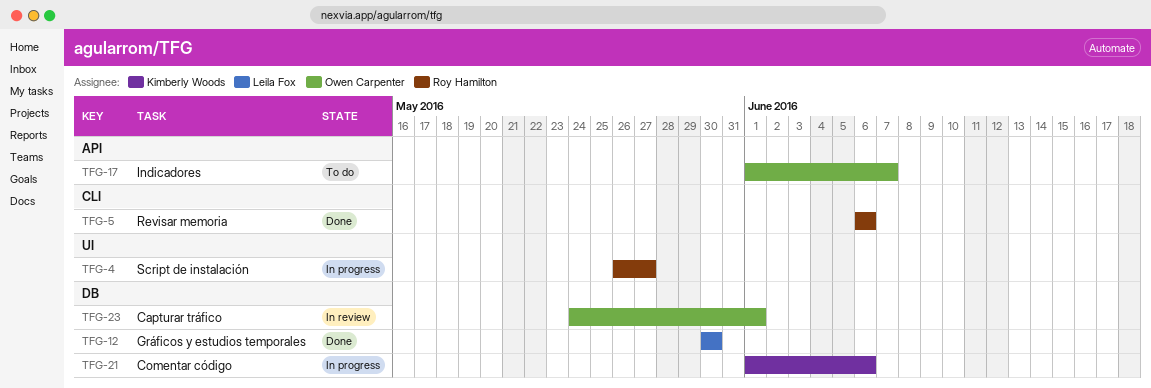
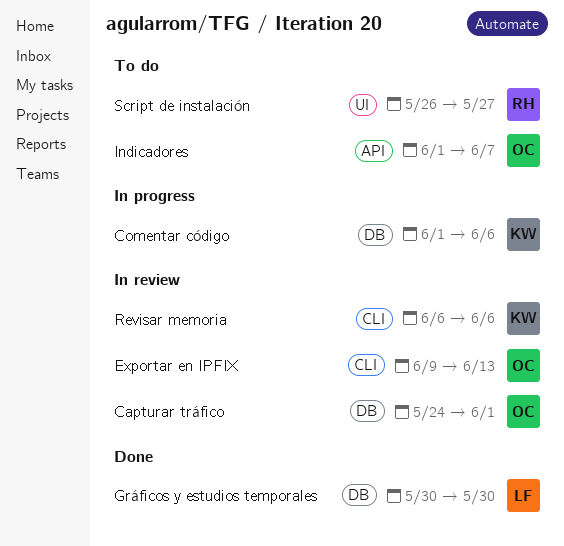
Exportar en IPFIX: none -> present
Revisar memoria, status: Done -> In review
Revisar memoria, owner: Roy Hamilton -> Kimberly Woods
Script de instalación, status: In progress -> To do

